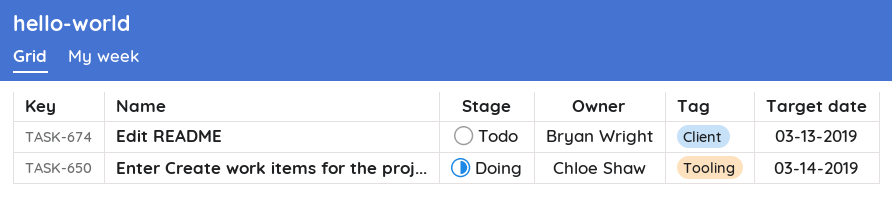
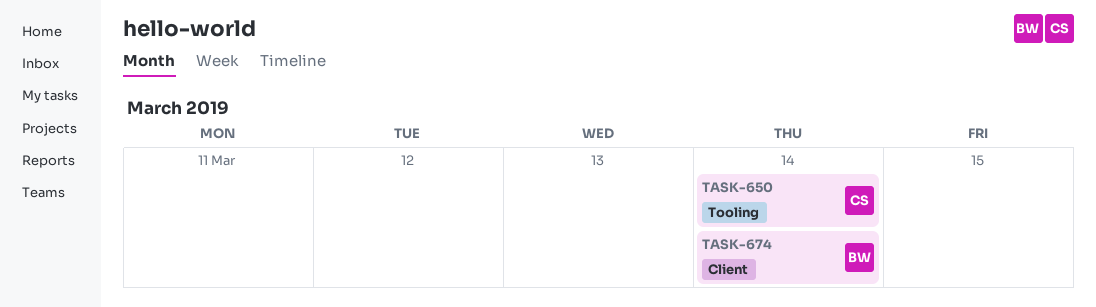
TASK-674, due: Mar 13 -> Mar 14

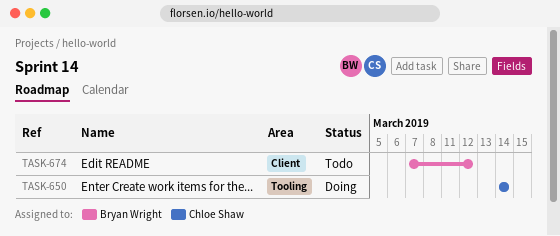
TASK-674, due: Mar 14 -> Mar 12

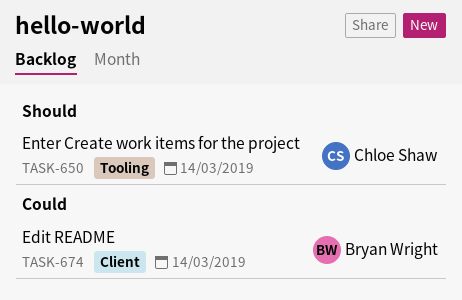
TASK-674, due: Mar 12 -> Mar 14

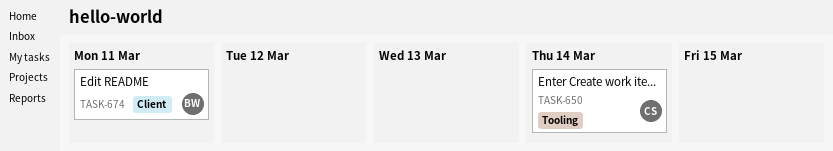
TASK-674, due: Mar 14 -> Mar 11

